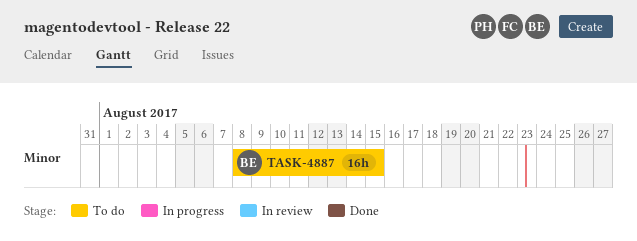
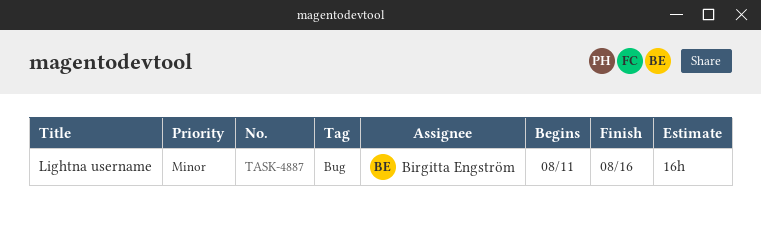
TASK-4887, start: Aug 8 -> Aug 11
TASK-4887, due: Aug 15 -> Aug 16

